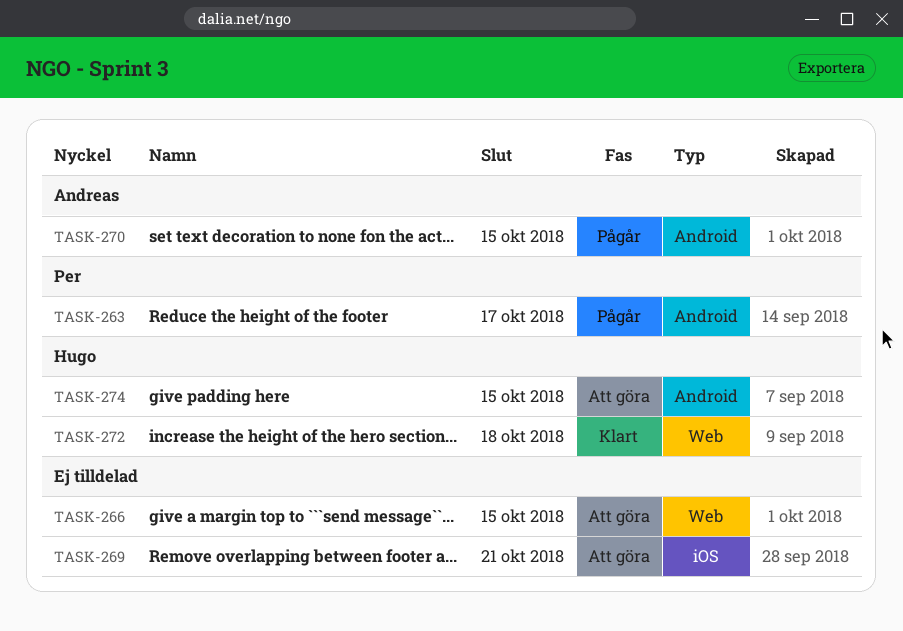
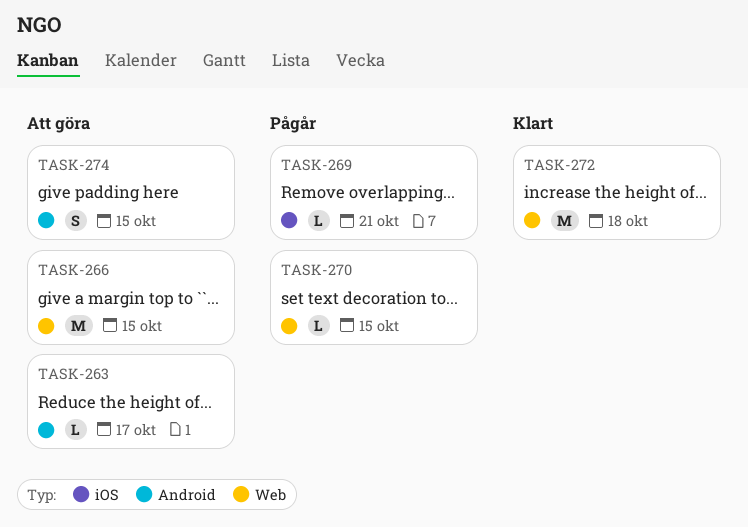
TASK-263, status: Pågår -> Att göra
TASK-269, status: Att göra -> Pågår
TASK-270, label: Android -> Web

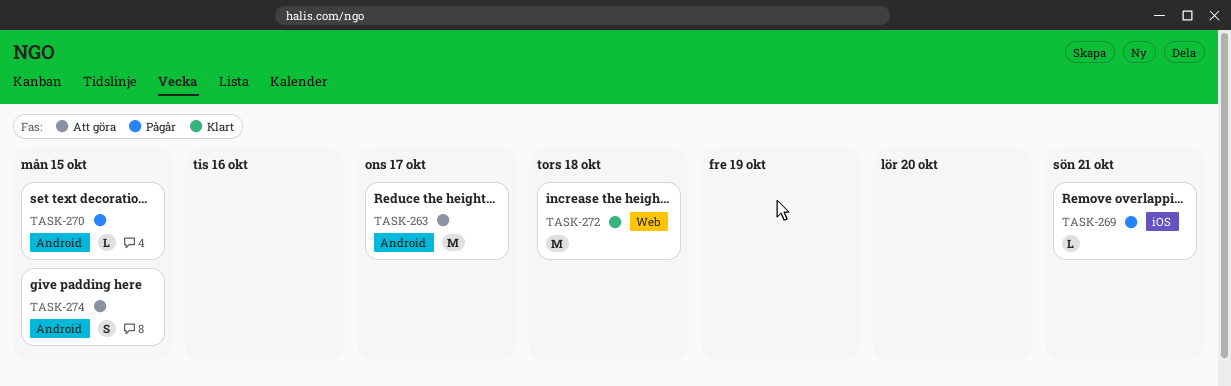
TASK-263, estimate: L -> M
TASK-266: present -> none
TASK-270, label: Web -> Android

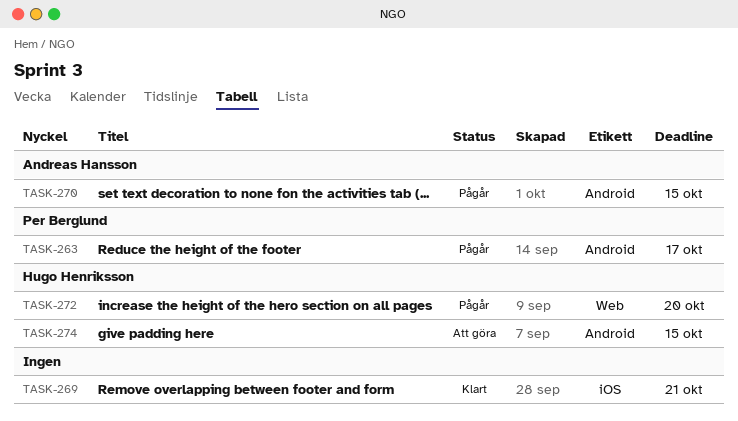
TASK-263, status: Att göra -> Pågår
TASK-269, status: Pågår -> Klart
TASK-272, status: Klart -> Pågår
TASK-272, due: Oct 18 -> Oct 20

